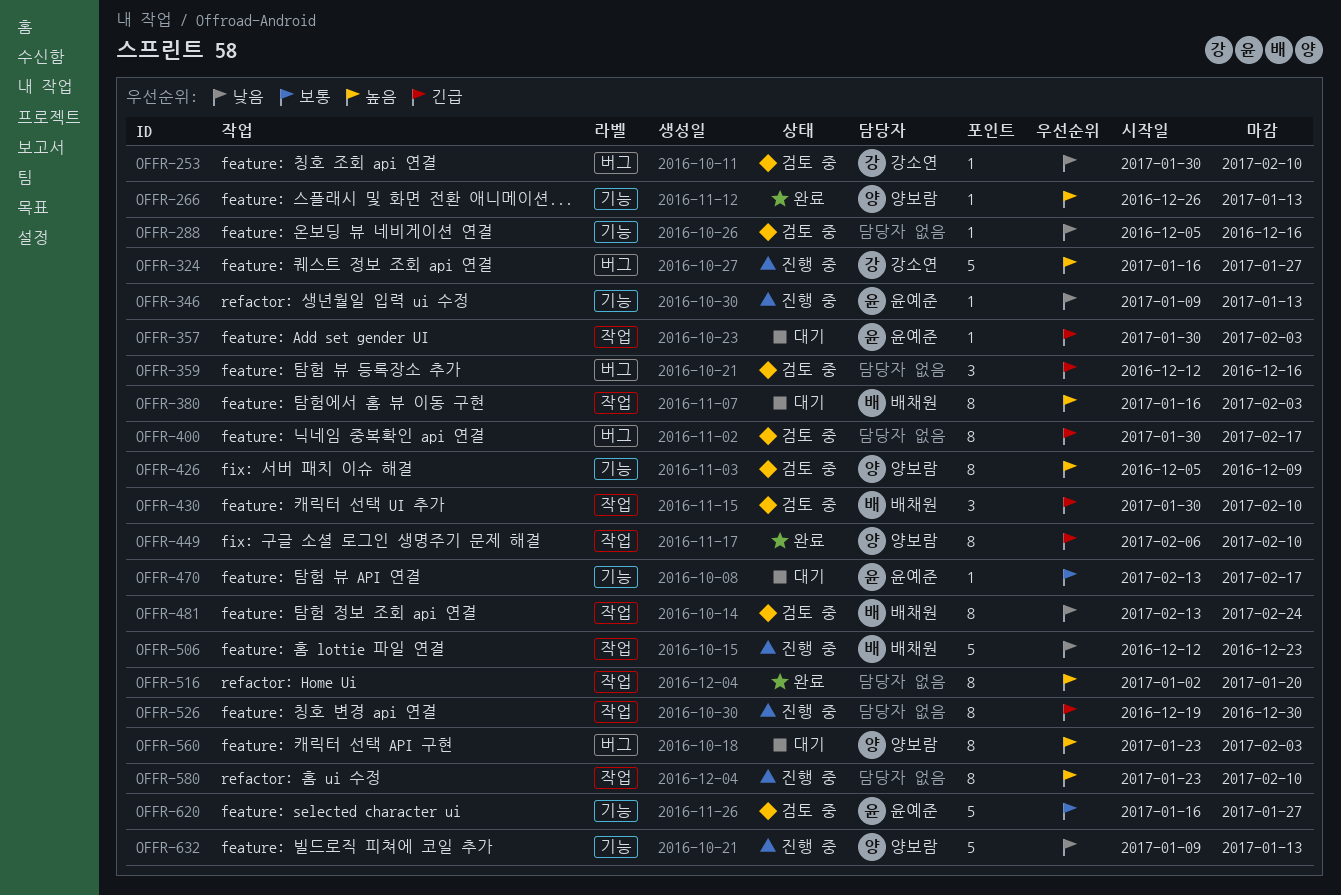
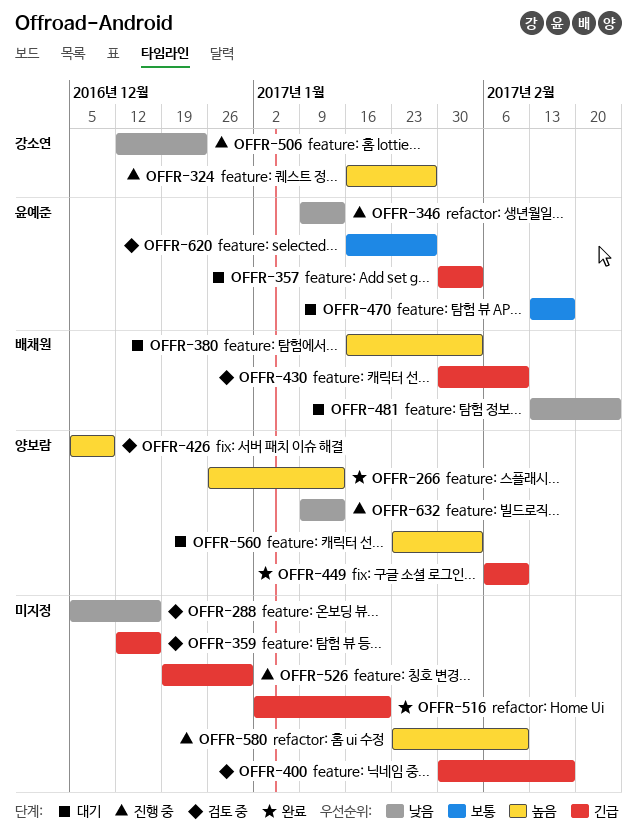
OFFR-253: present -> none
OFFR-481, status: 검토 중 -> 대기
OFFR-506, owner: 배채원 -> 강소연
OFFR-516, priority: 높음 -> 긴급

